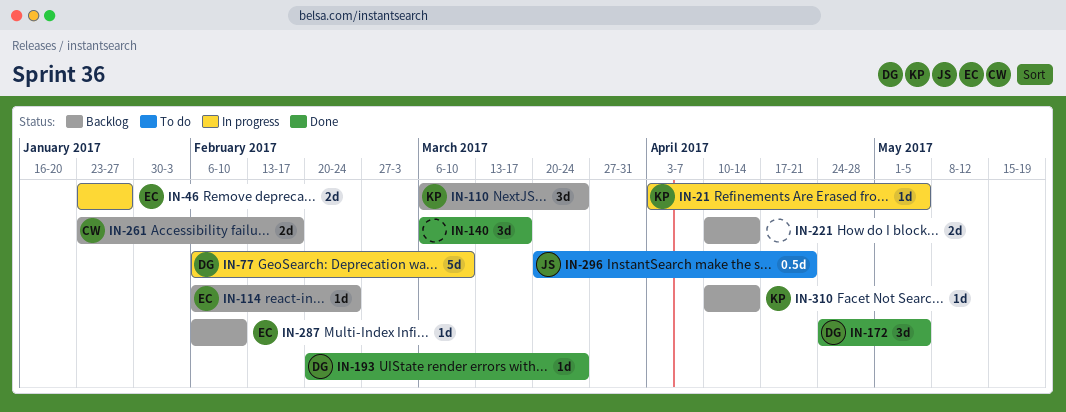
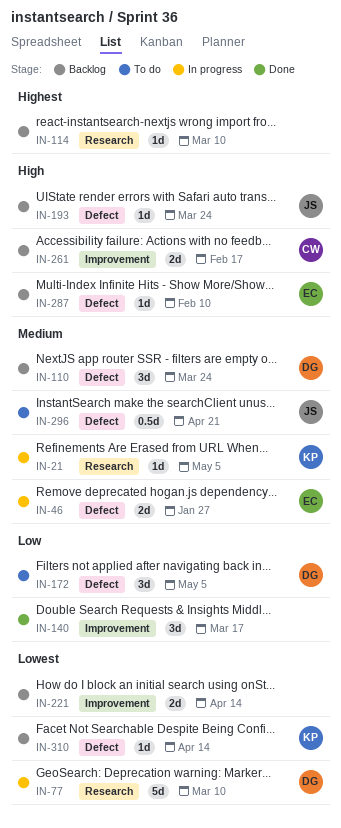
IN-110, owner: KP -> DG
IN-114, owner: EC -> none
IN-114, due: Feb 24 -> Mar 10
IN-172, status: Done -> To do
IN-193, status: Done -> Backlog
IN-193, owner: DG -> JS

